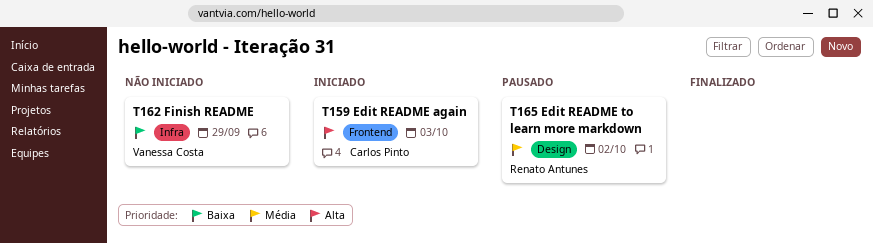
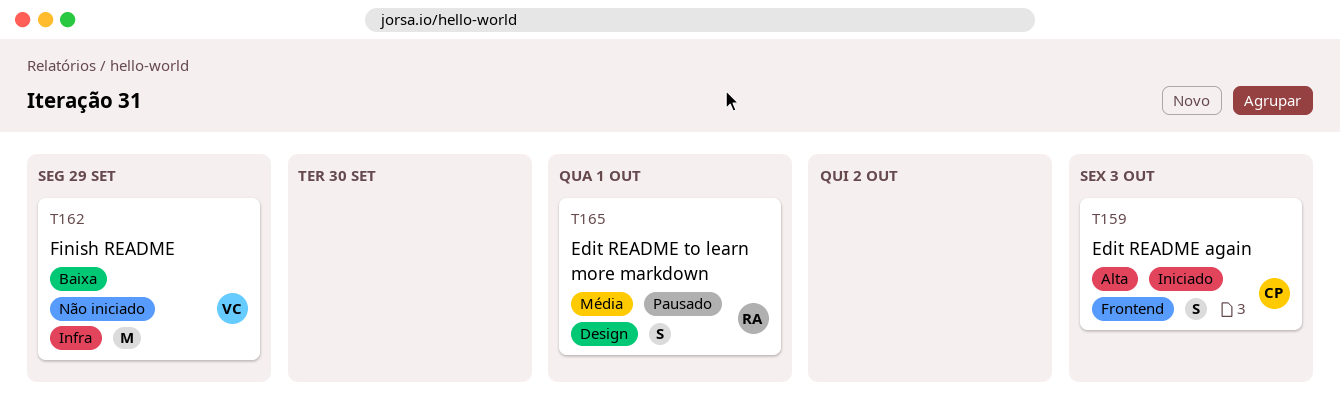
T165, due: Oct 2 -> Oct 1

